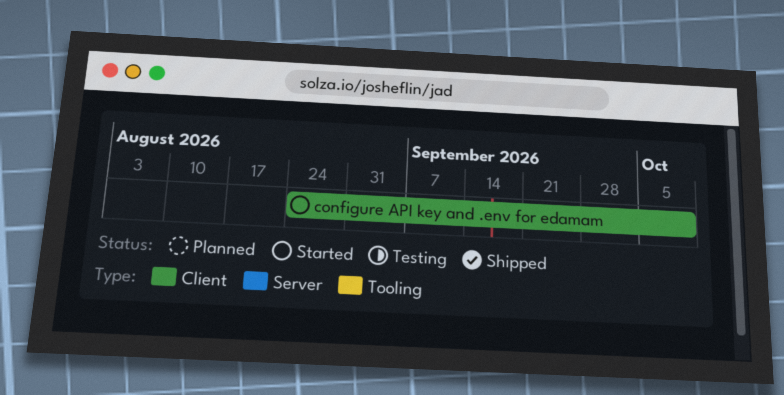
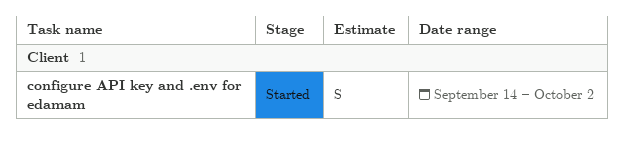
configure API key and .env for edamam, start: Aug 24 -> Sep 14
configure API key and .env for edamam, due: Oct 9 -> Oct 2

